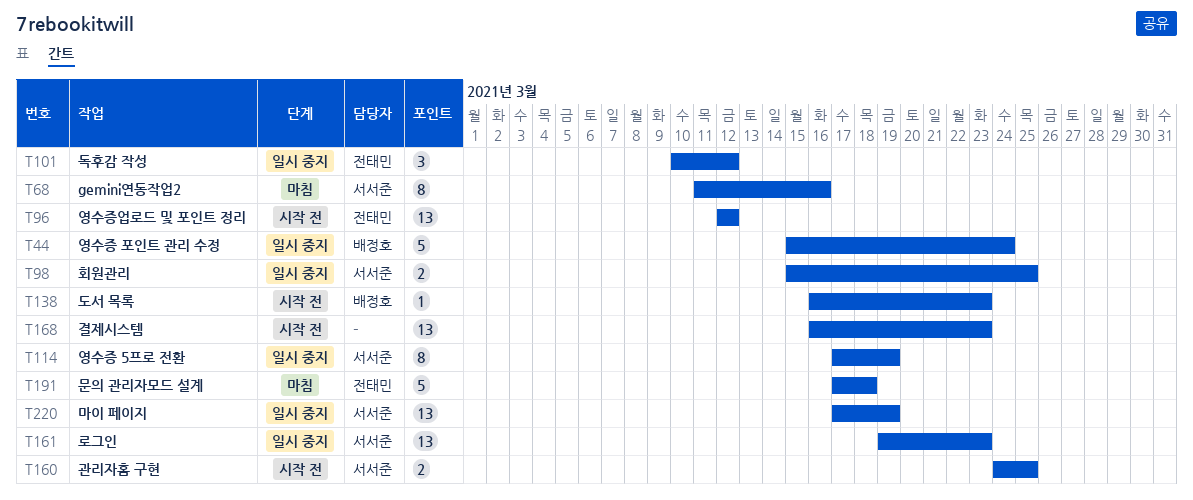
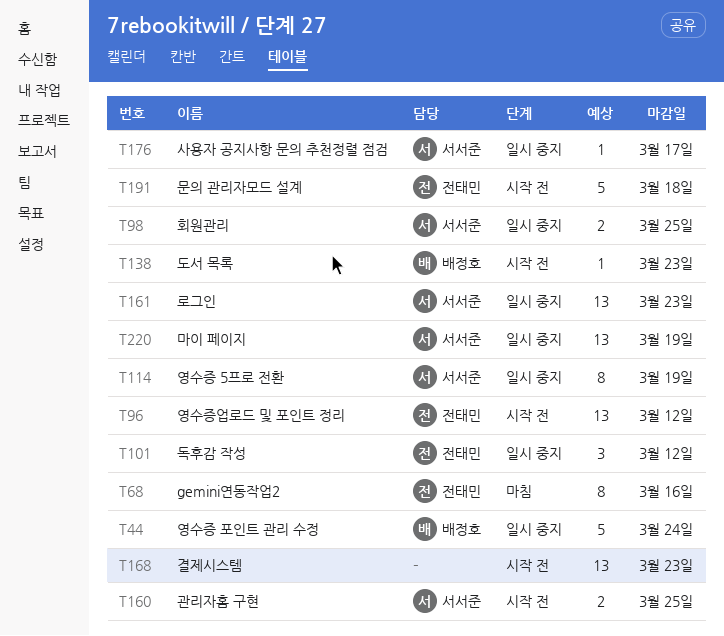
T68, owner: 서서준 -> 전태민
T176: none -> present
T191, status: 마침 -> 시작 전

